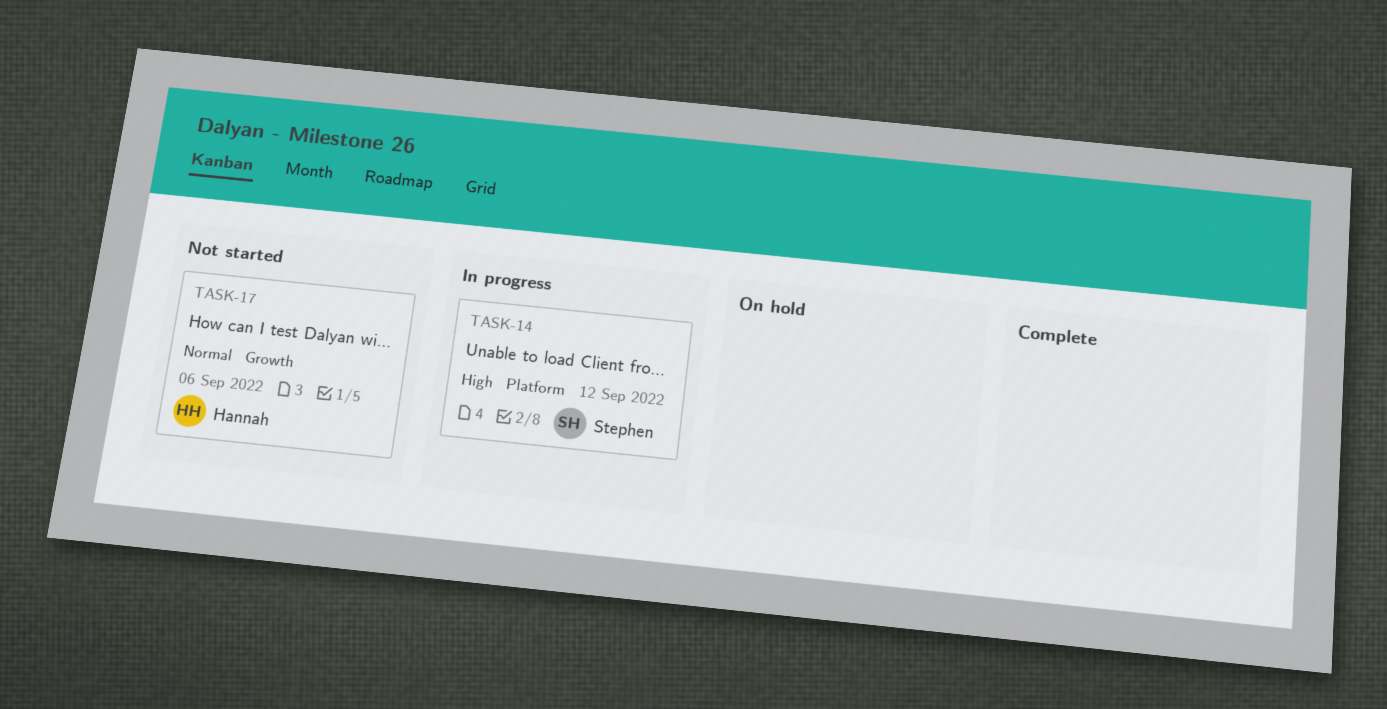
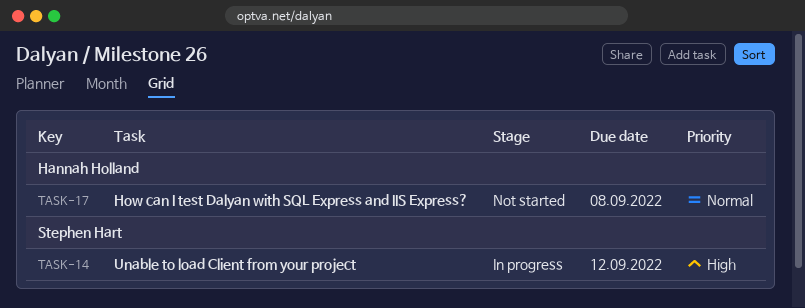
TASK-17, due: Sep 6 -> Sep 8

